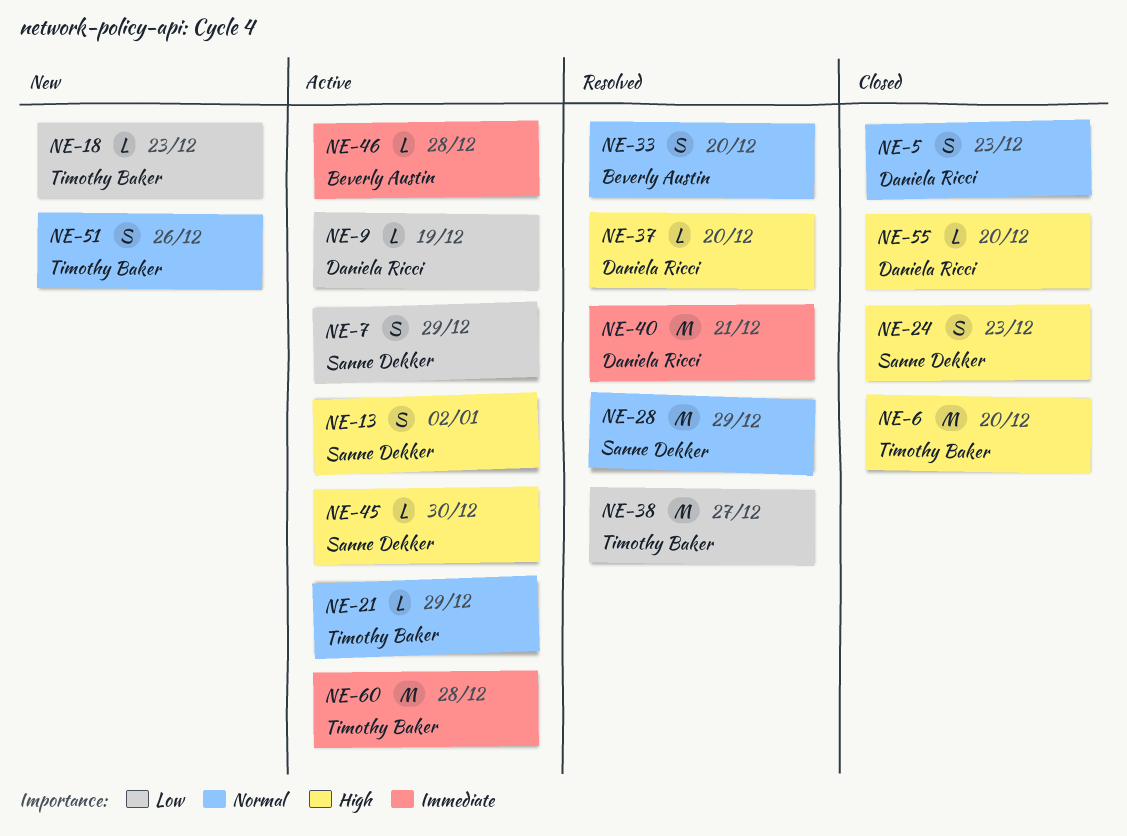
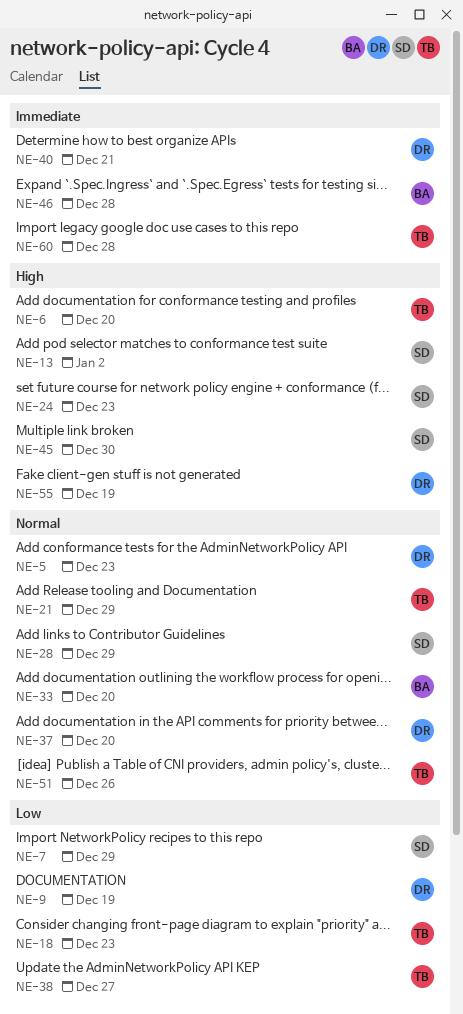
NE-37, priority: High -> Normal
NE-55, due: Dec 20 -> Dec 19

